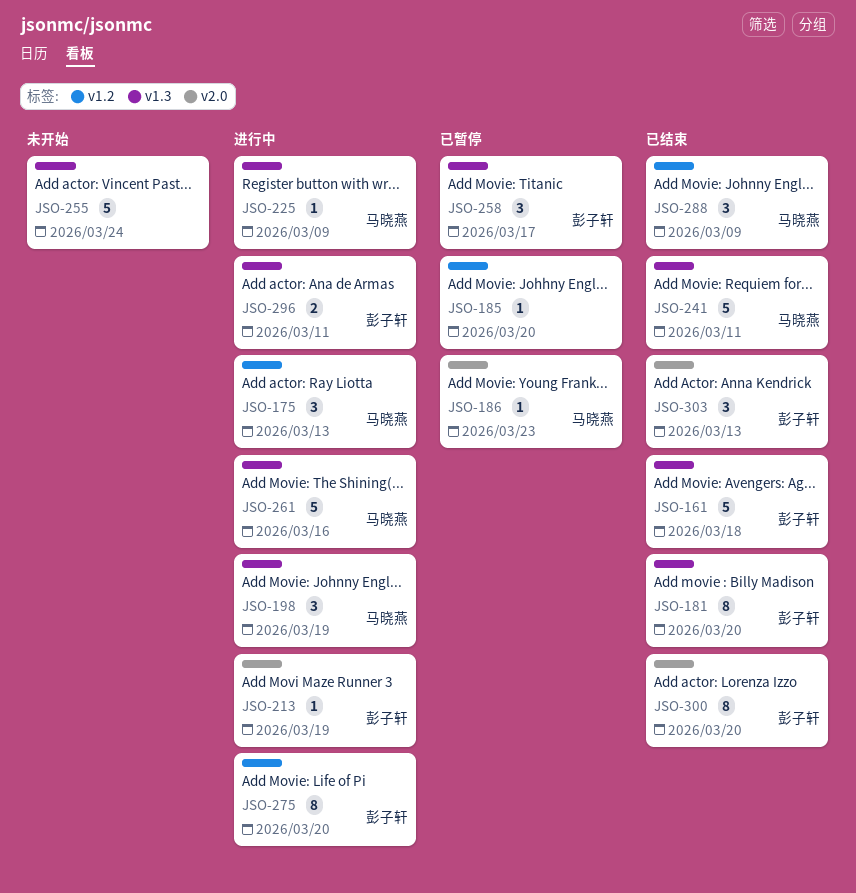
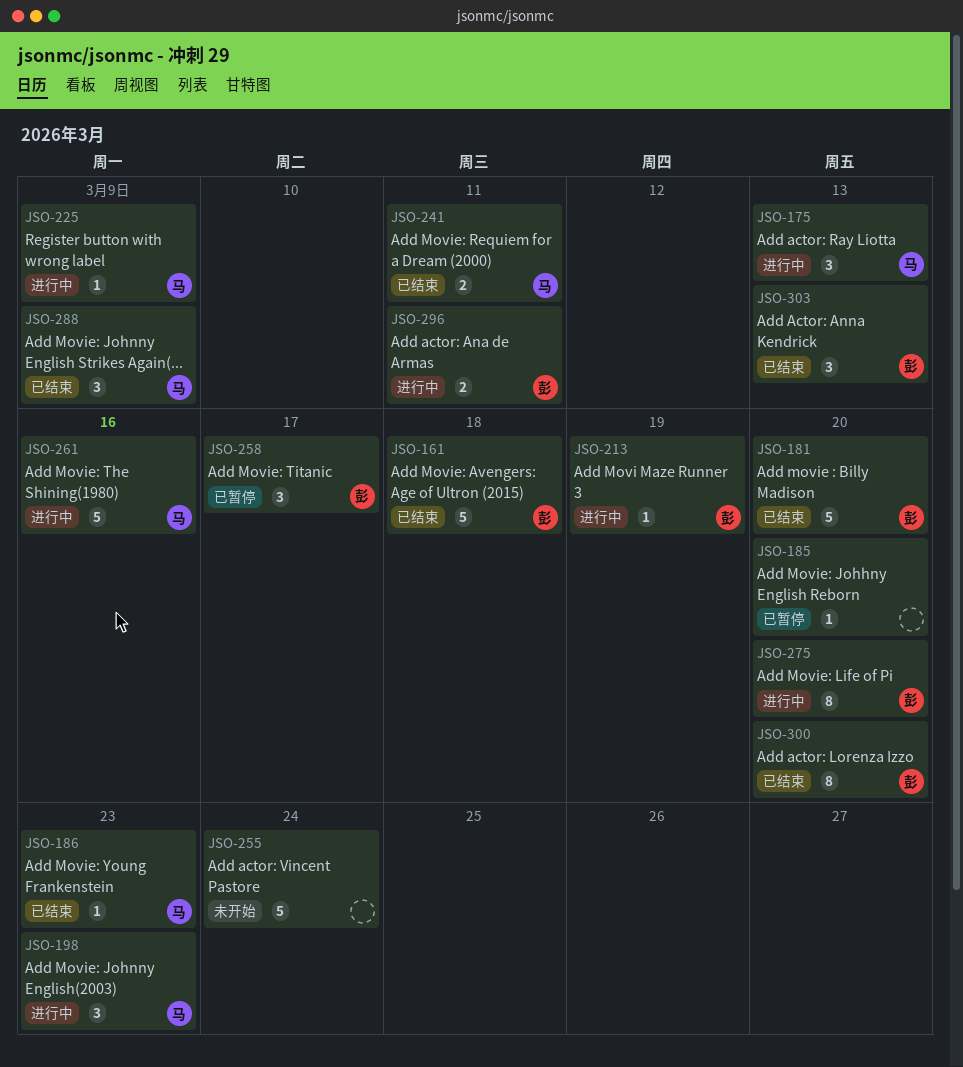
JSO-181, estimate: 8 -> 5
JSO-186, status: 已暂停 -> 已结束
JSO-198, due: Mar 19 -> Mar 23
JSO-241, estimate: 5 -> 2

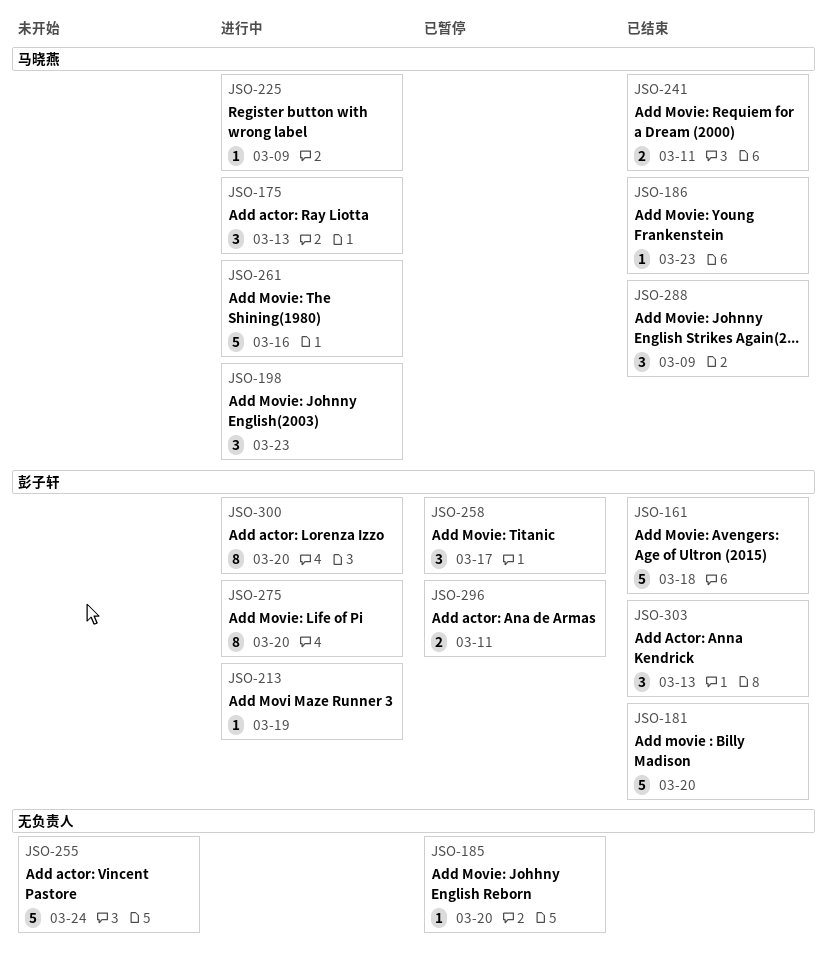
JSO-296, status: 进行中 -> 已暂停
JSO-300, status: 已结束 -> 进行中

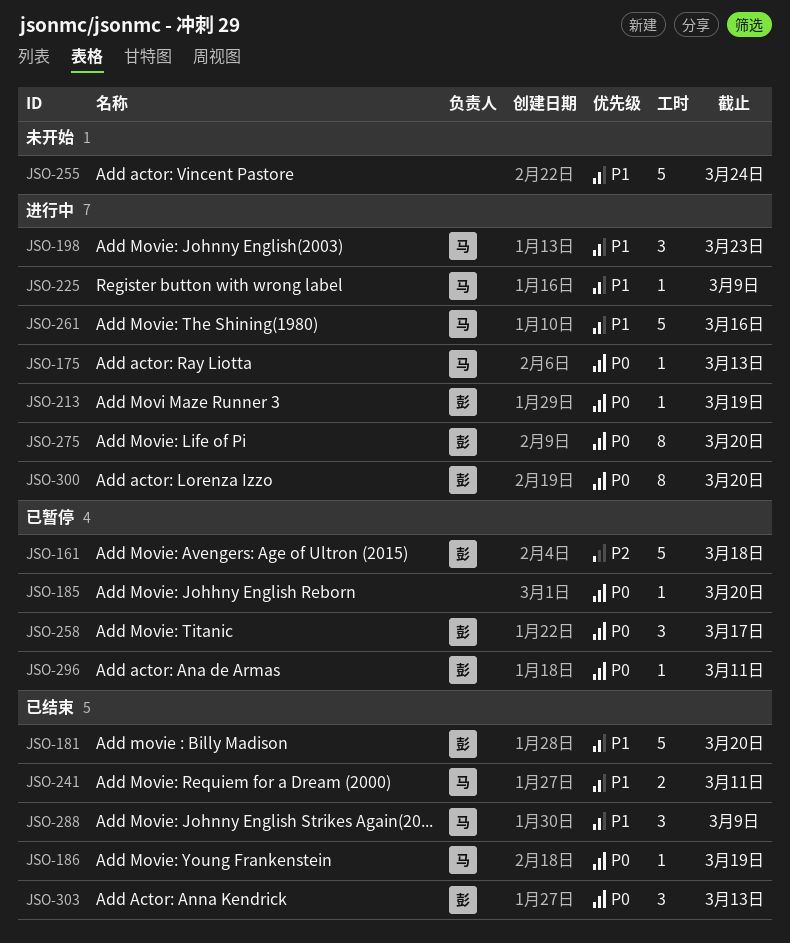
JSO-161, status: 已结束 -> 已暂停
JSO-175, estimate: 3 -> 1
JSO-186, due: Mar 23 -> Mar 19
JSO-296, estimate: 2 -> 1

